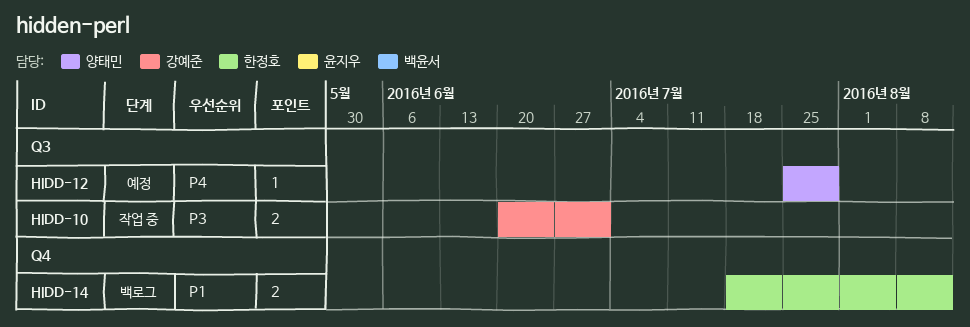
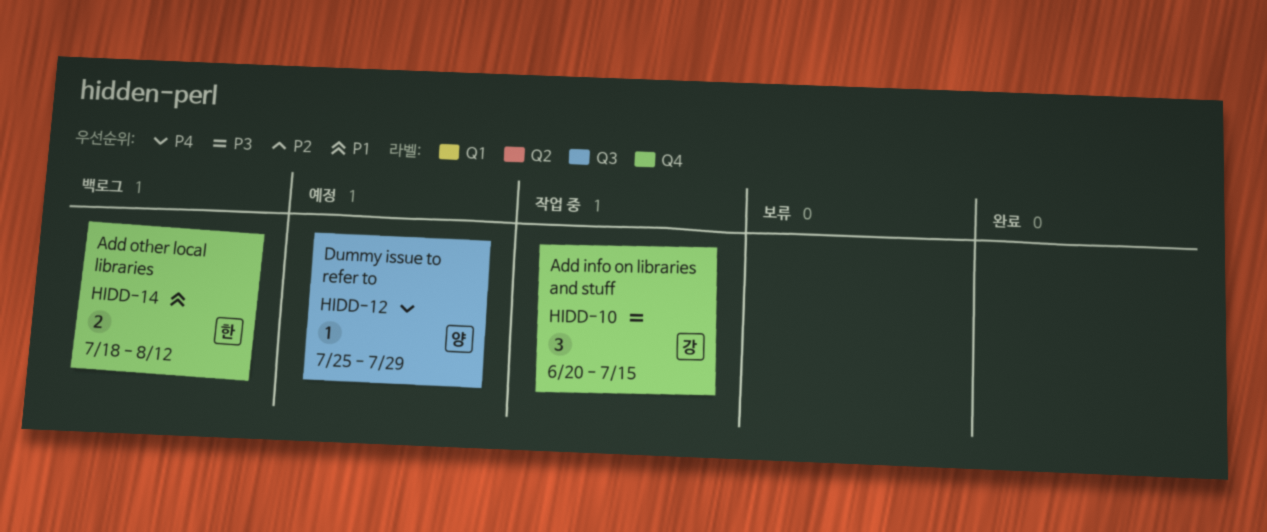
HIDD-10, label: Q3 -> Q4
HIDD-10, estimate: 2 -> 3
HIDD-10, due: Jul 1 -> Jul 15

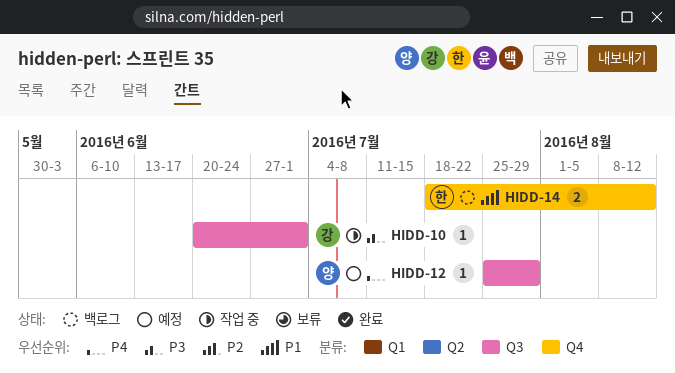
HIDD-10, label: Q4 -> Q3
HIDD-10, estimate: 3 -> 1
HIDD-10, due: Jul 15 -> Jul 1

